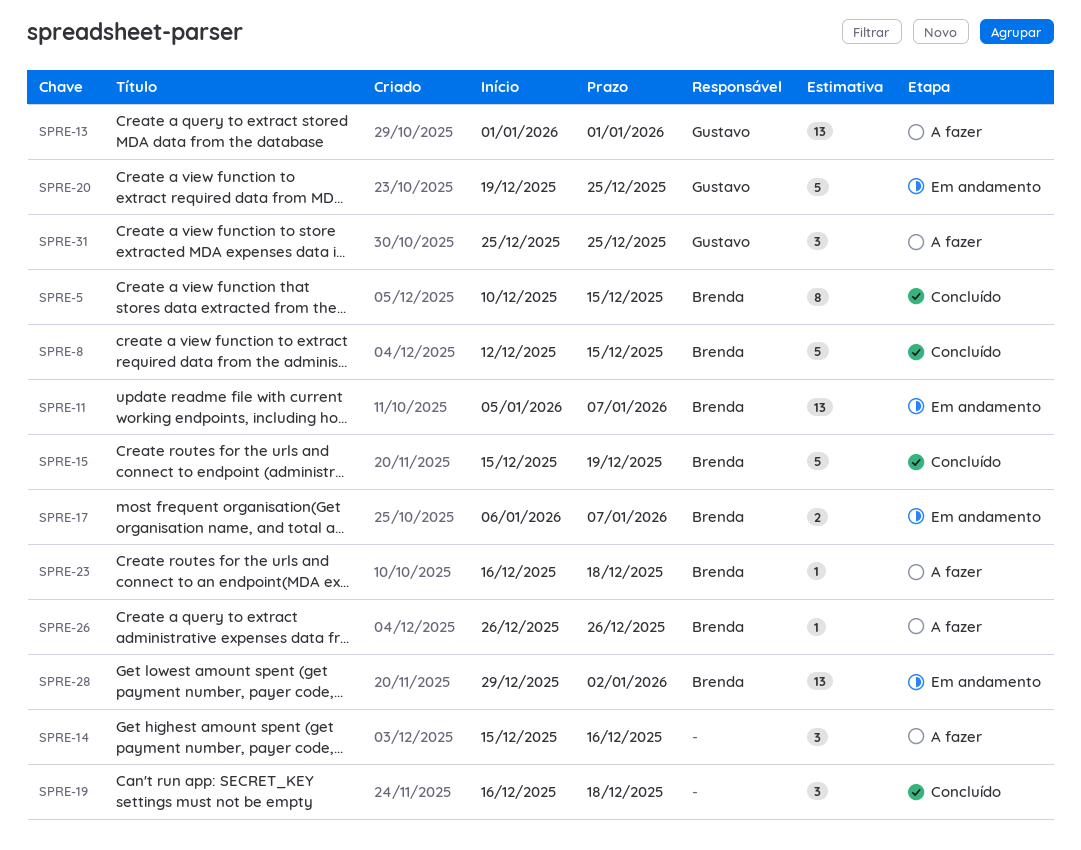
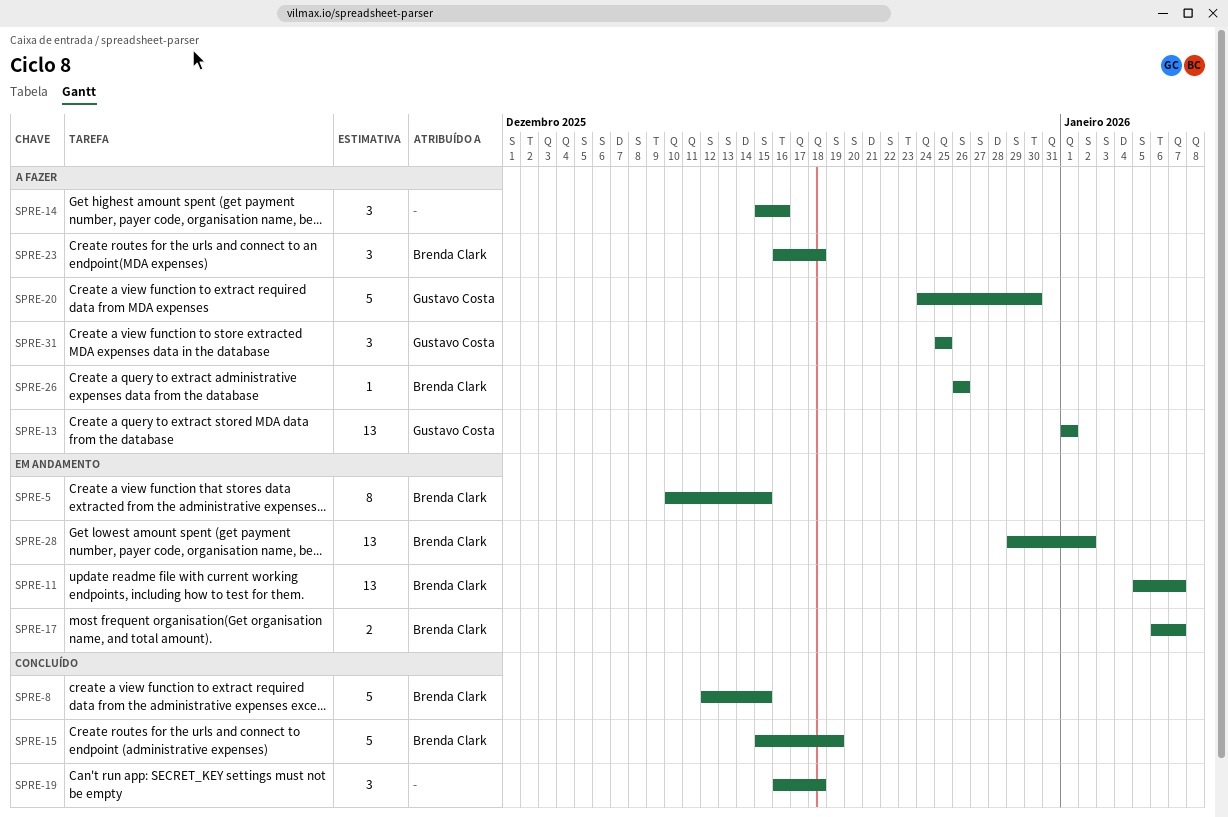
SPRE-5, status: Concluído -> Em andamento
SPRE-20, status: Em andamento -> A fazer
SPRE-20, start: Dec 19 -> Dec 24
SPRE-20, due: Dec 25 -> Dec 30
SPRE-23, estimate: 1 -> 3

